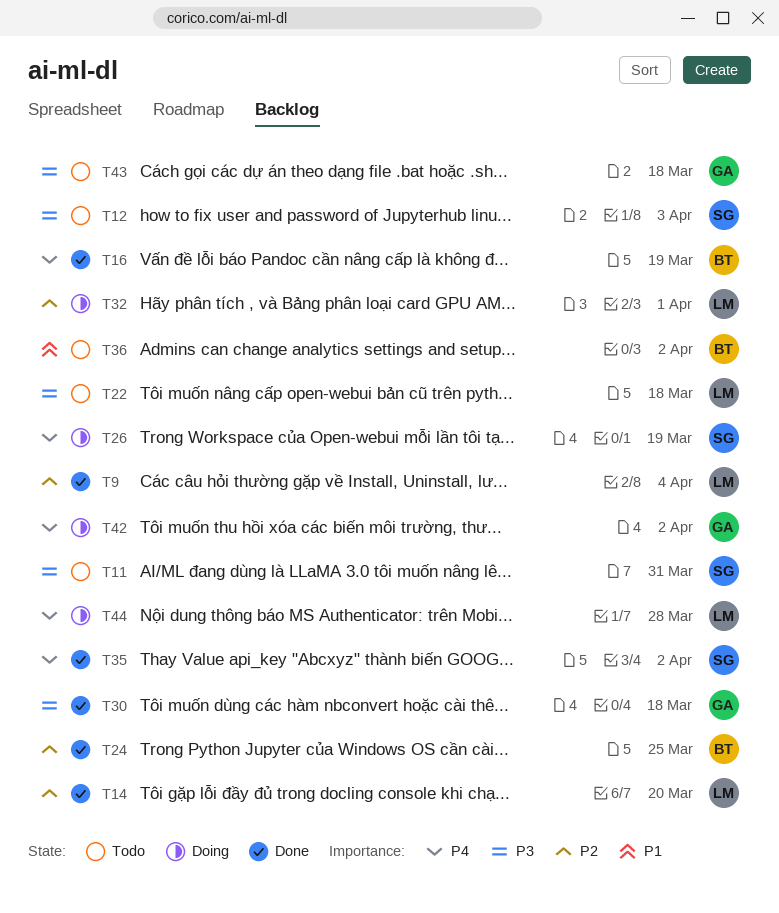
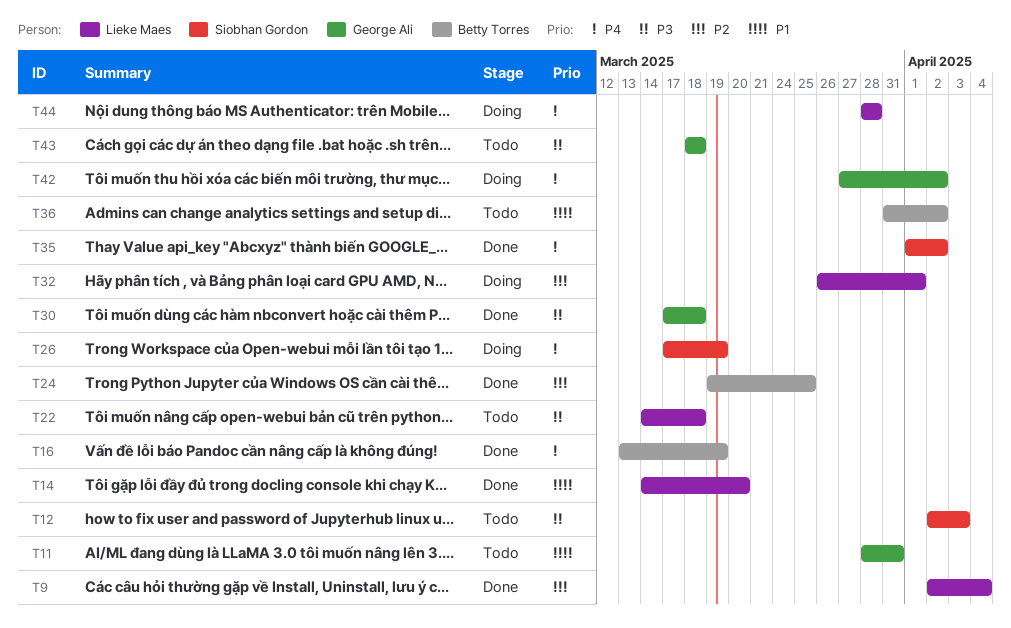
T11, owner: Siobhan Gordon -> George Ali
T11, priority: P3 -> P1
T14, priority: P2 -> P1

